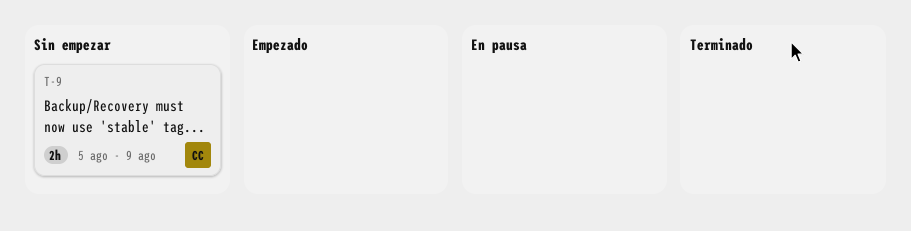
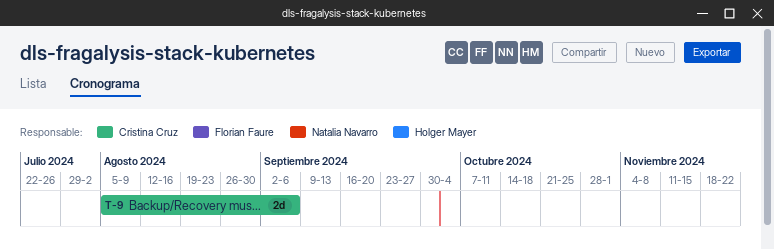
T-9, estimate: 2h -> 2d
T-9, due: Aug 9 -> Sep 6

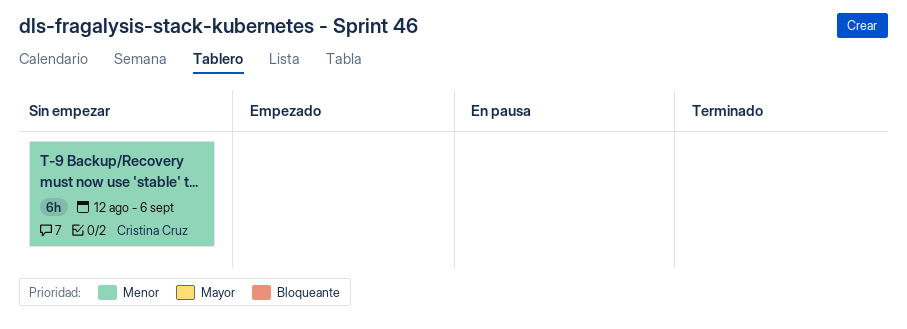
T-9, estimate: 2d -> 6h
T-9, start: Aug 5 -> Aug 12

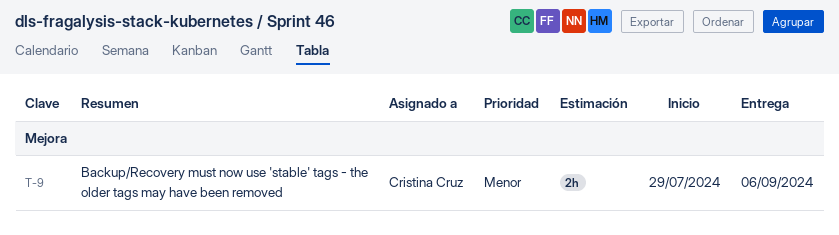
T-9, estimate: 6h -> 2h
T-9, start: Aug 12 -> Jul 29

